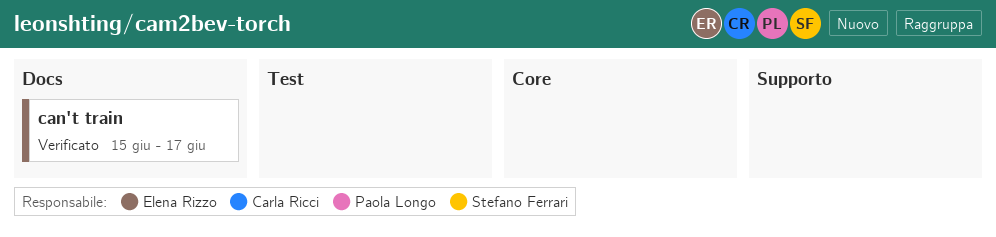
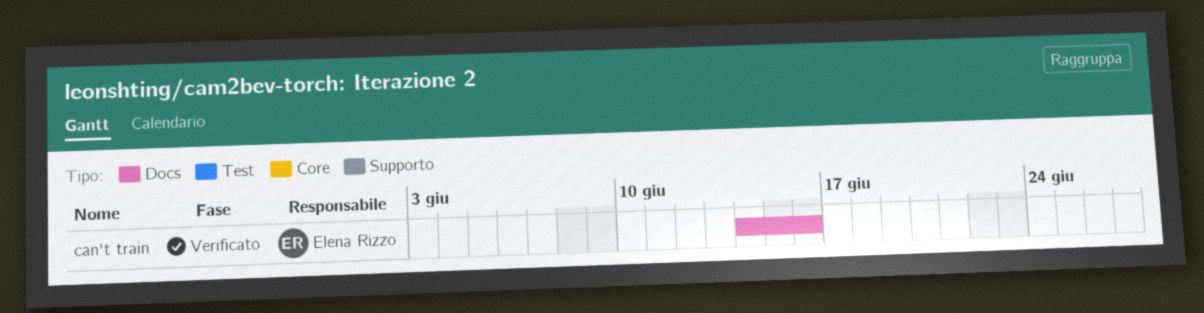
can't train, start: Jun 15 -> Jun 14
can't train, due: Jun 17 -> Jun 16

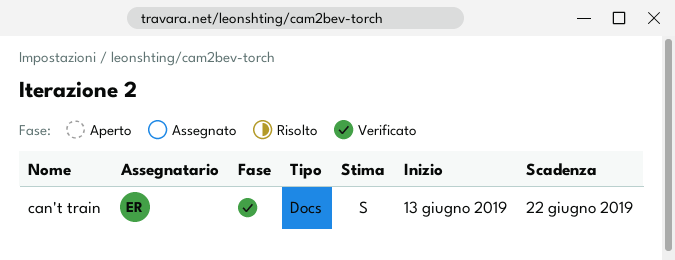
can't train, start: Jun 14 -> Jun 13
can't train, due: Jun 16 -> Jun 22

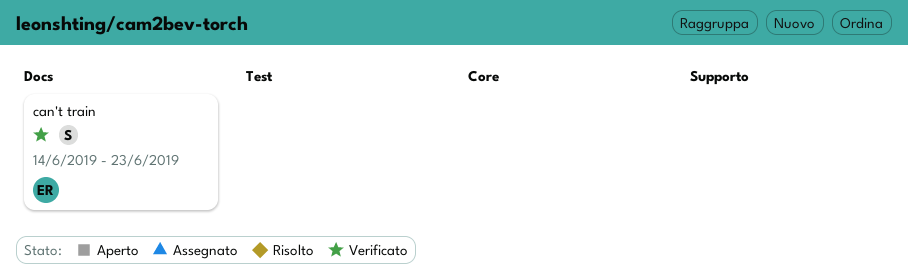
can't train, start: Jun 13 -> Jun 14
can't train, due: Jun 22 -> Jun 23

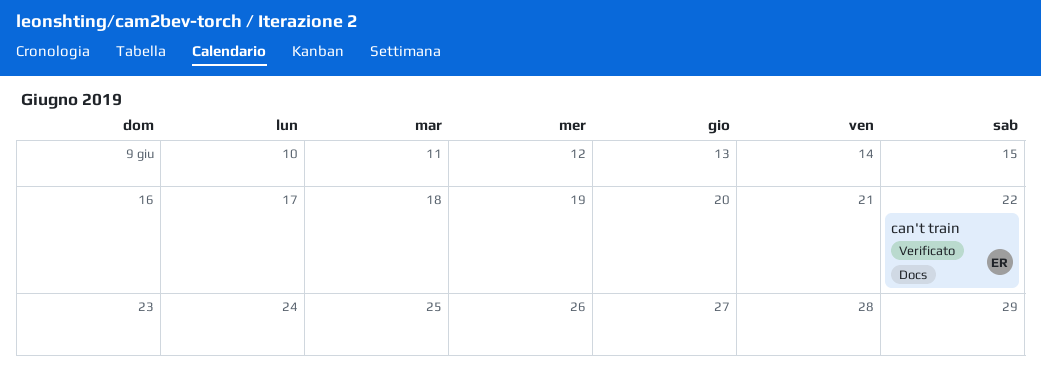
can't train, due: Jun 23 -> Jun 22

